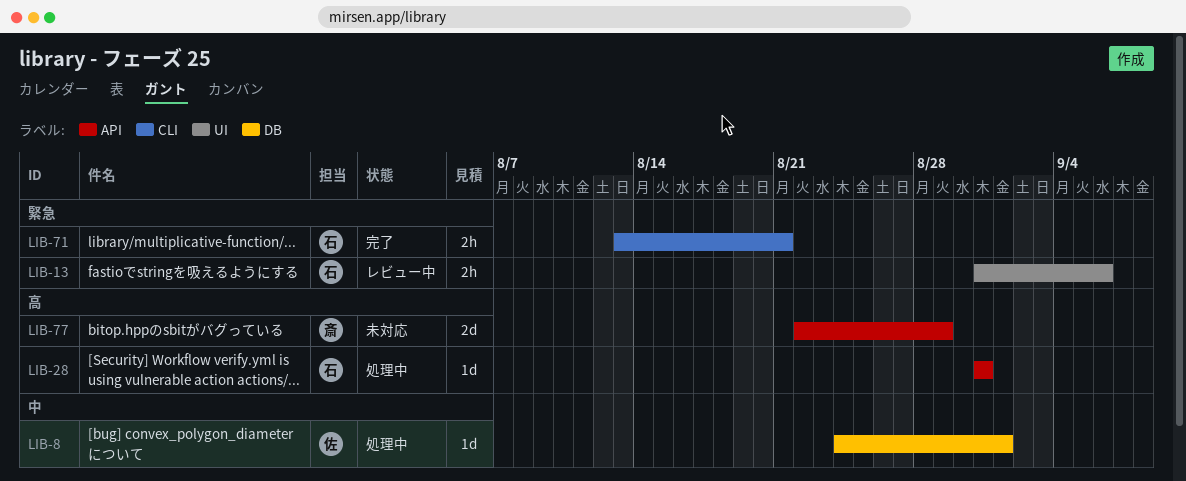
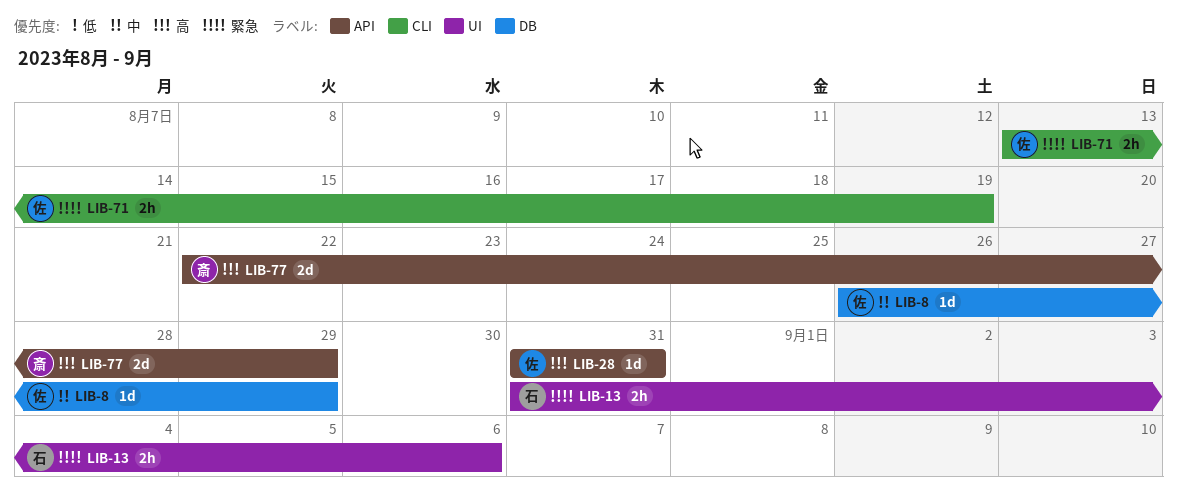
LIB-8, start: Aug 24 -> Aug 26
LIB-8, due: Sep 1 -> Aug 29
LIB-28, owner: 石 -> 佐
LIB-71, owner: 石 -> 佐
LIB-71, due: Aug 21 -> Aug 19

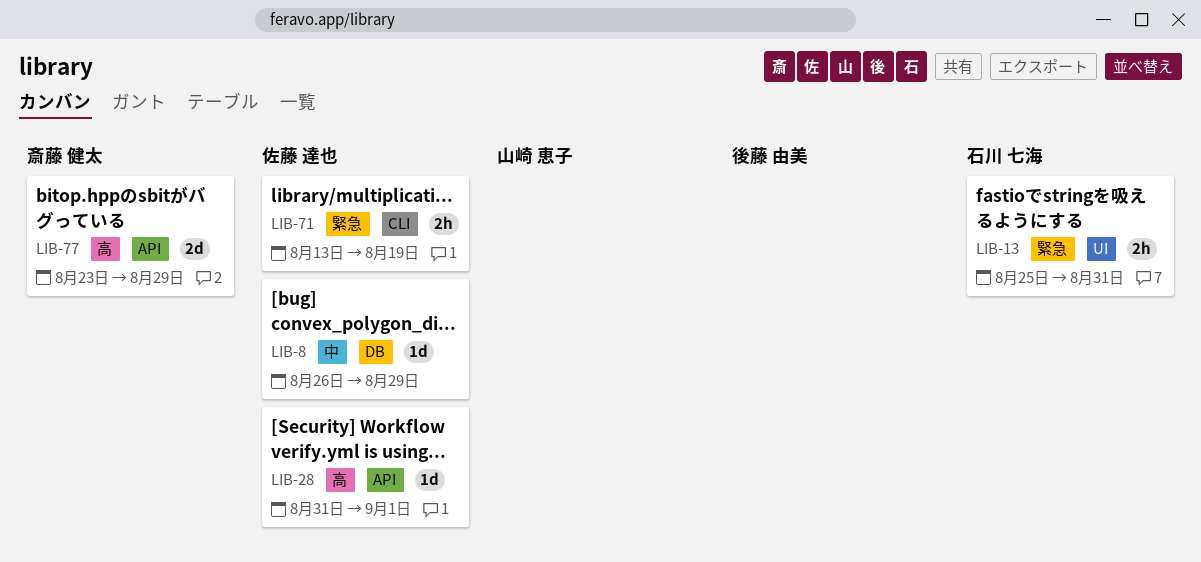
LIB-13, start: Aug 31 -> Aug 25
LIB-13, due: Sep 6 -> Aug 31
LIB-28, due: Aug 31 -> Sep 1
LIB-77, start: Aug 22 -> Aug 23

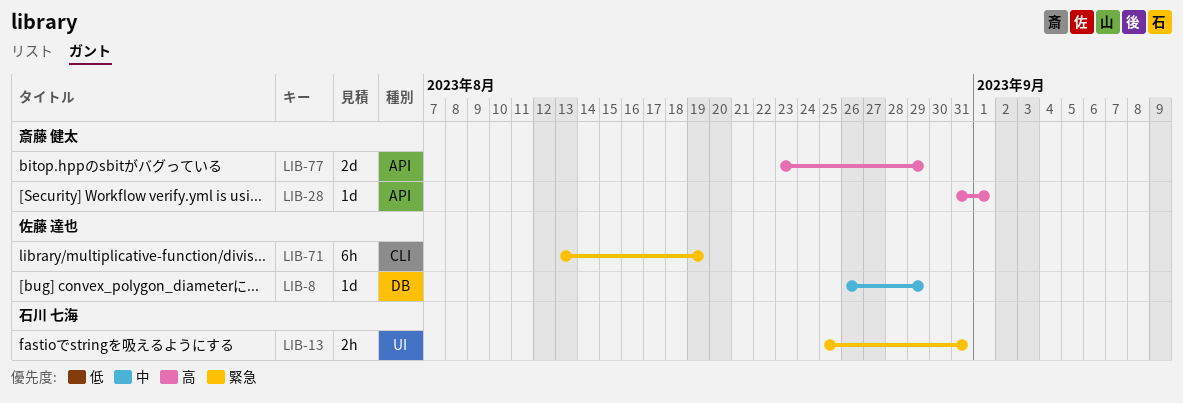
LIB-28, owner: 佐藤 達也 -> 斎藤 健太
LIB-71, estimate: 2h -> 6h

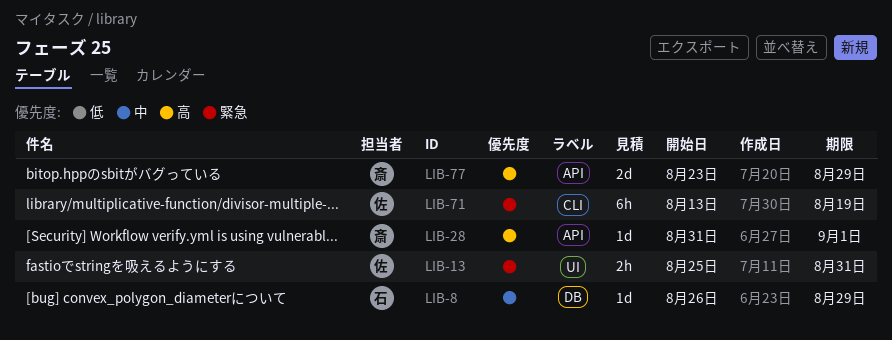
LIB-8, owner: 佐藤 達也 -> 石川 七海
LIB-13, owner: 石川 七海 -> 佐藤 達也

